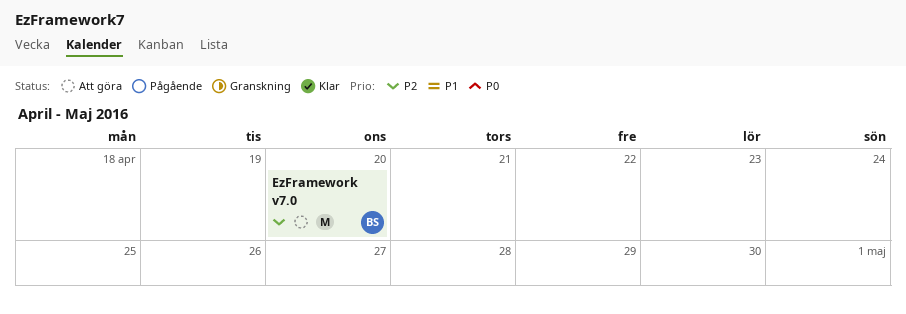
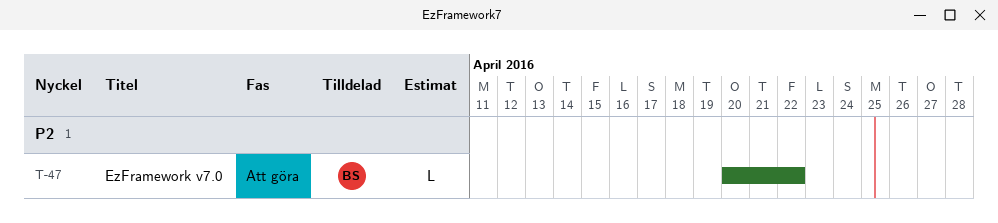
EzFramework v7.0, estimate: M -> L
EzFramework v7.0, due: Apr 20 -> Apr 22

